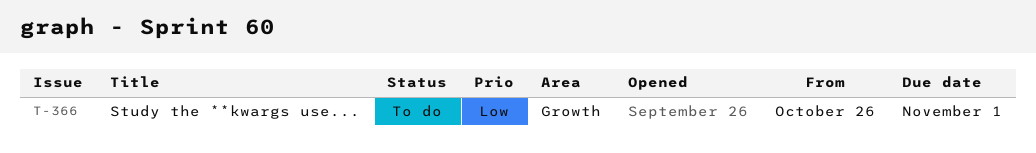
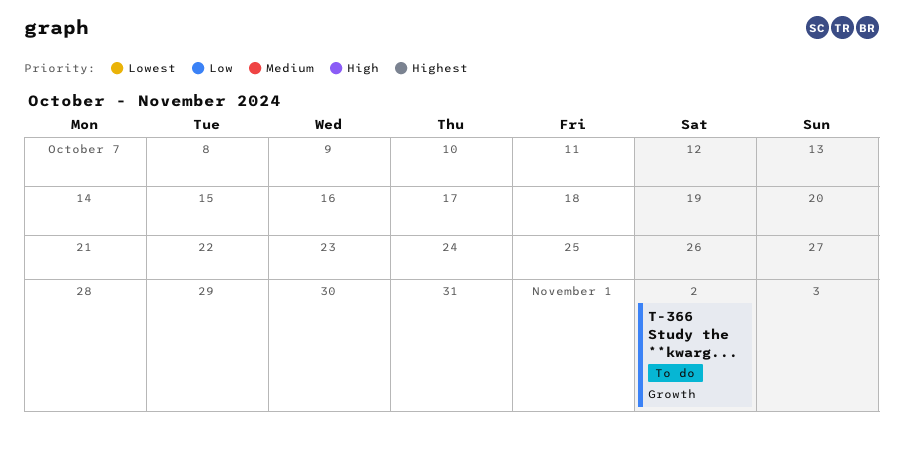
T-366, due: Nov 1 -> Nov 2

